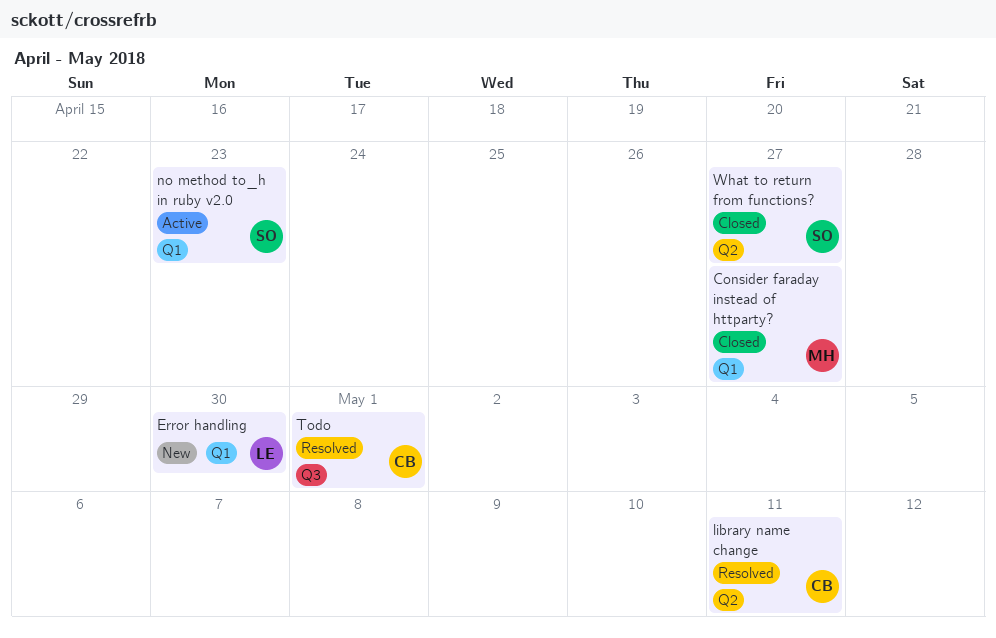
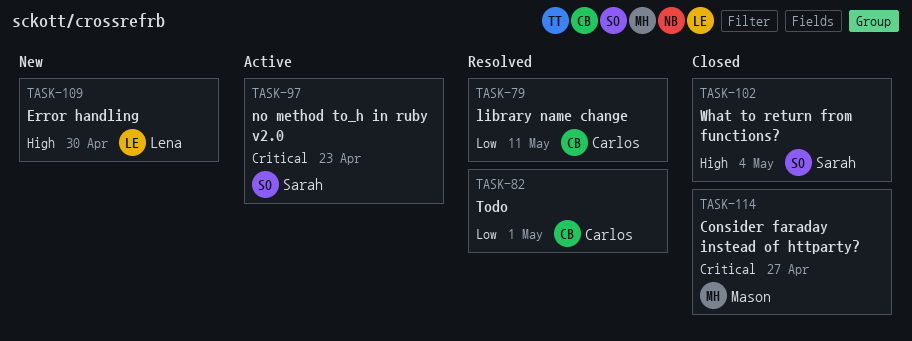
What to return from functions?, due: Apr 27 -> May 4

